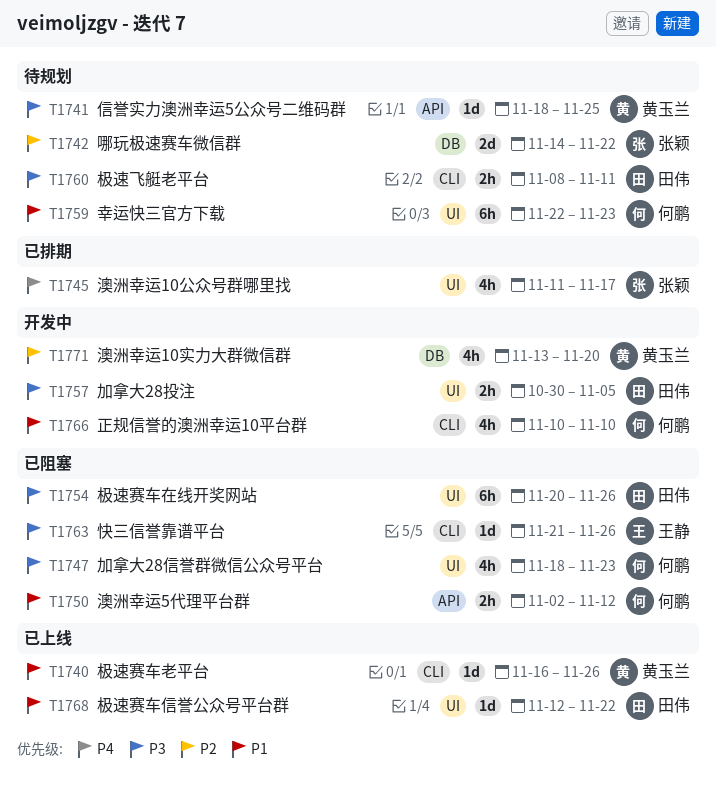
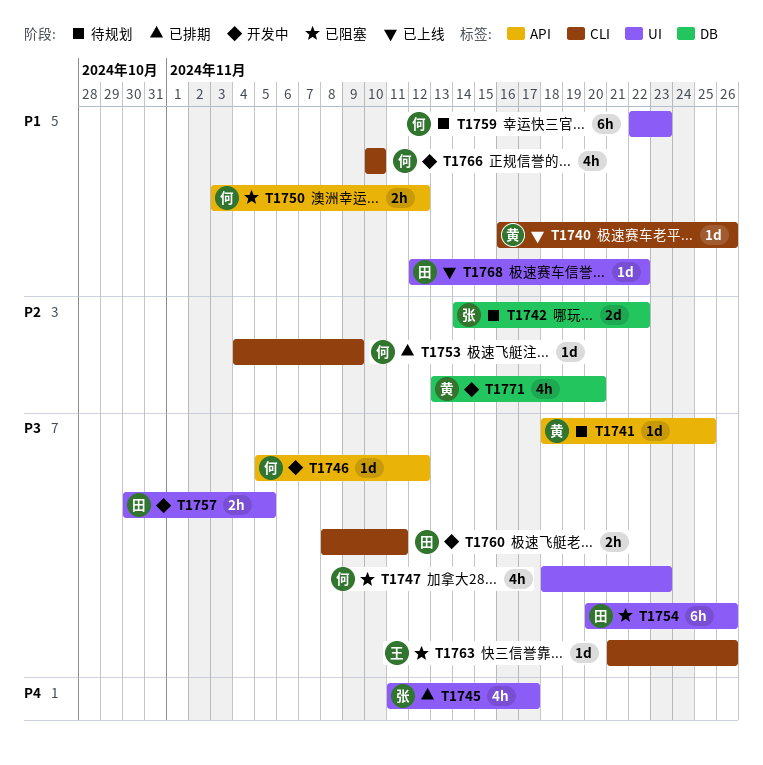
T1746: none -> present
T1750, start: Nov 2 -> Nov 3
T1753: none -> present
T1760, status: 待规划 -> 开发中

